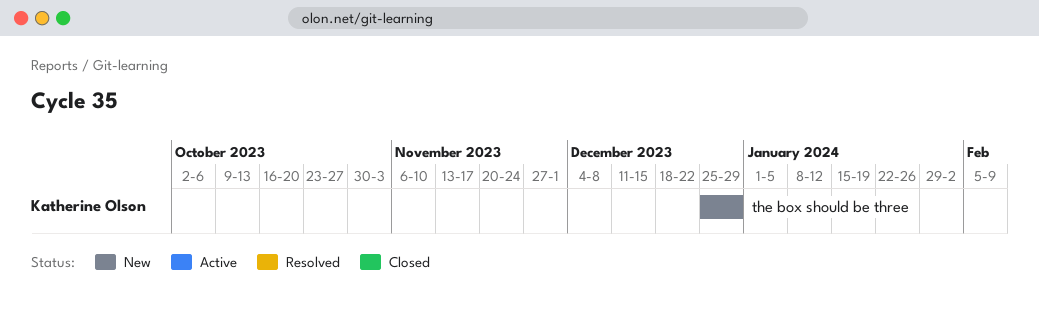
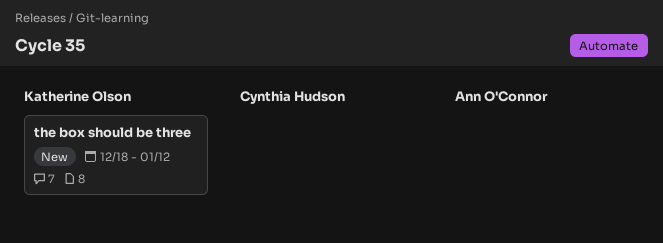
the box should be three, start: Dec 25 -> Dec 18
the box should be three, due: Dec 29 -> Jan 12

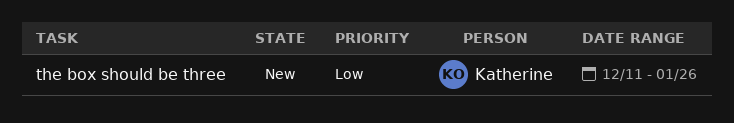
the box should be three, start: Dec 18 -> Dec 11
the box should be three, due: Jan 12 -> Jan 26

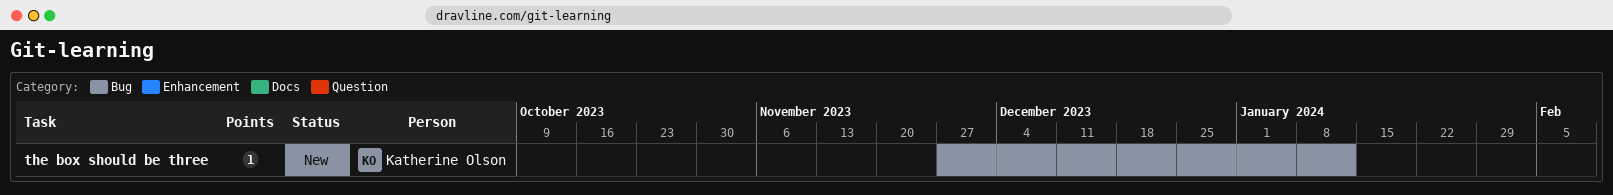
the box should be three, start: Dec 11 -> Nov 27
the box should be three, due: Jan 26 -> Jan 12

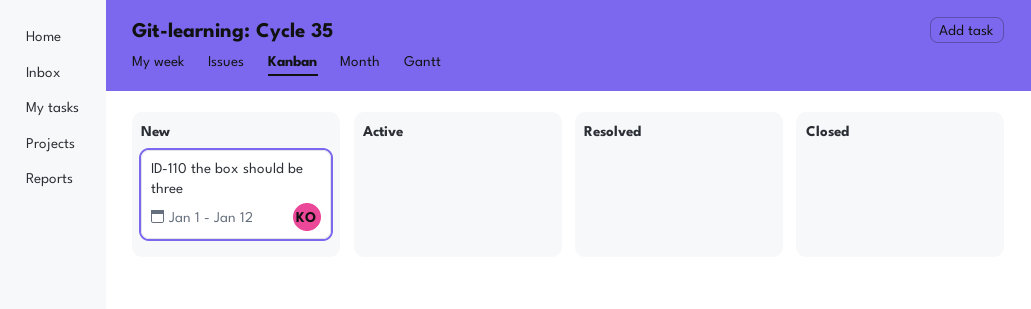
the box should be three, start: Nov 27 -> Jan 1

